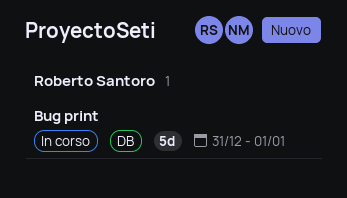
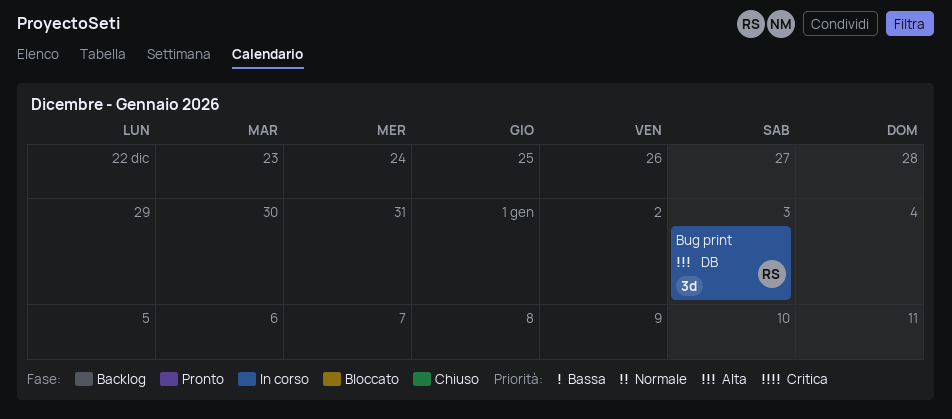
Bug print, estimate: 5d -> 3d
Bug print, due: Jan 1 -> Jan 3

